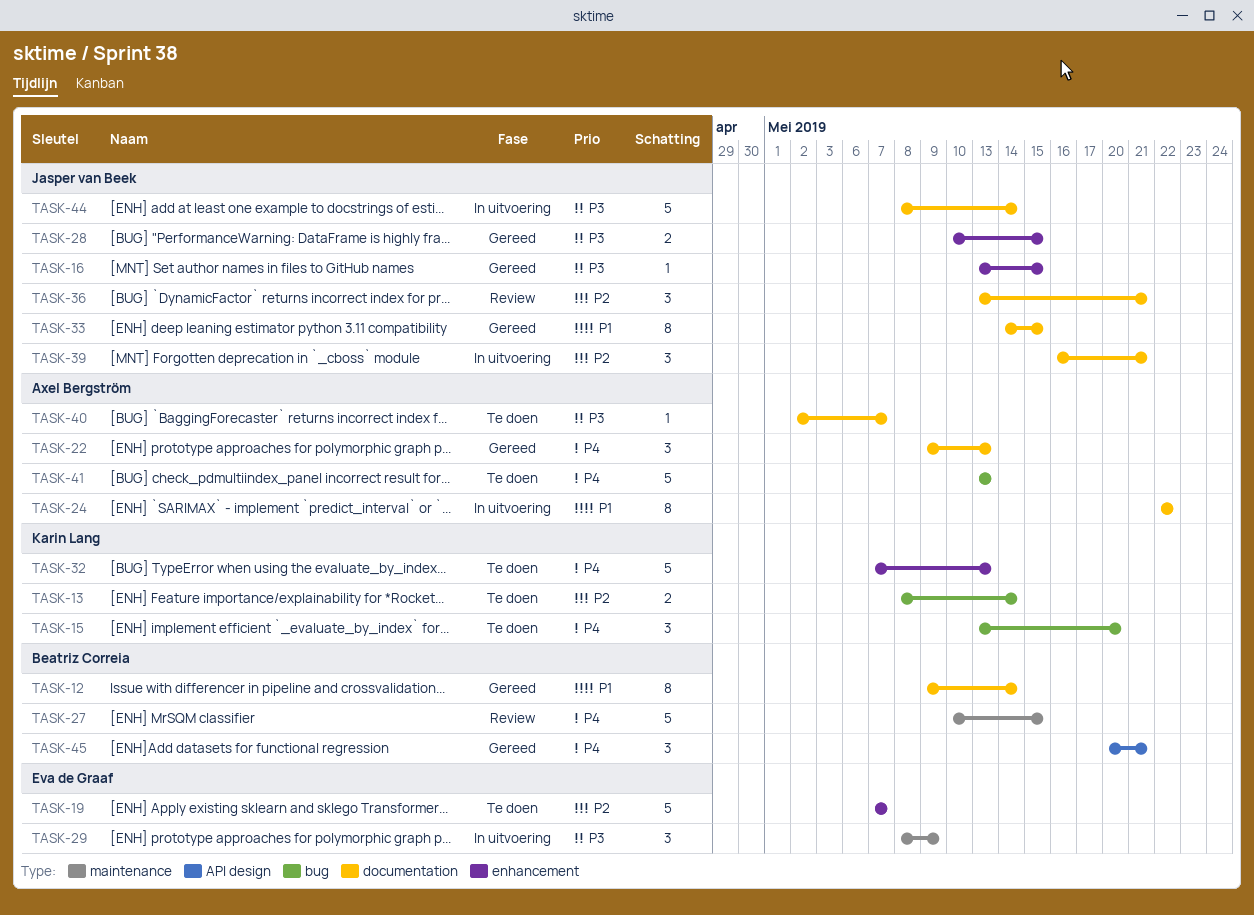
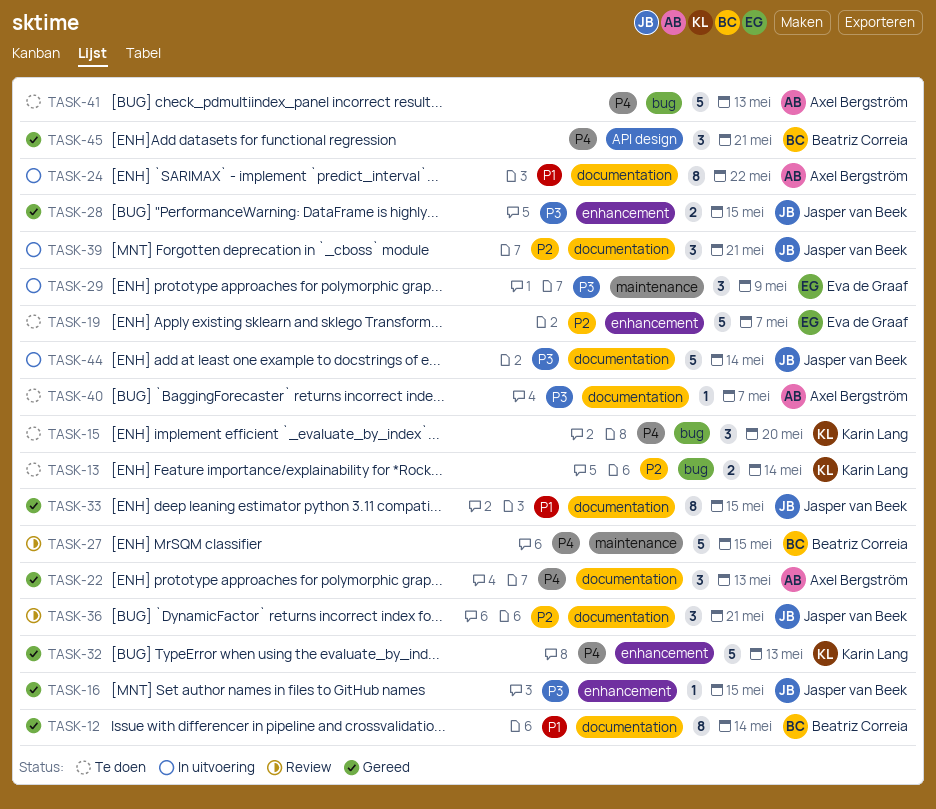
TASK-32, status: Te doen -> Gereed

